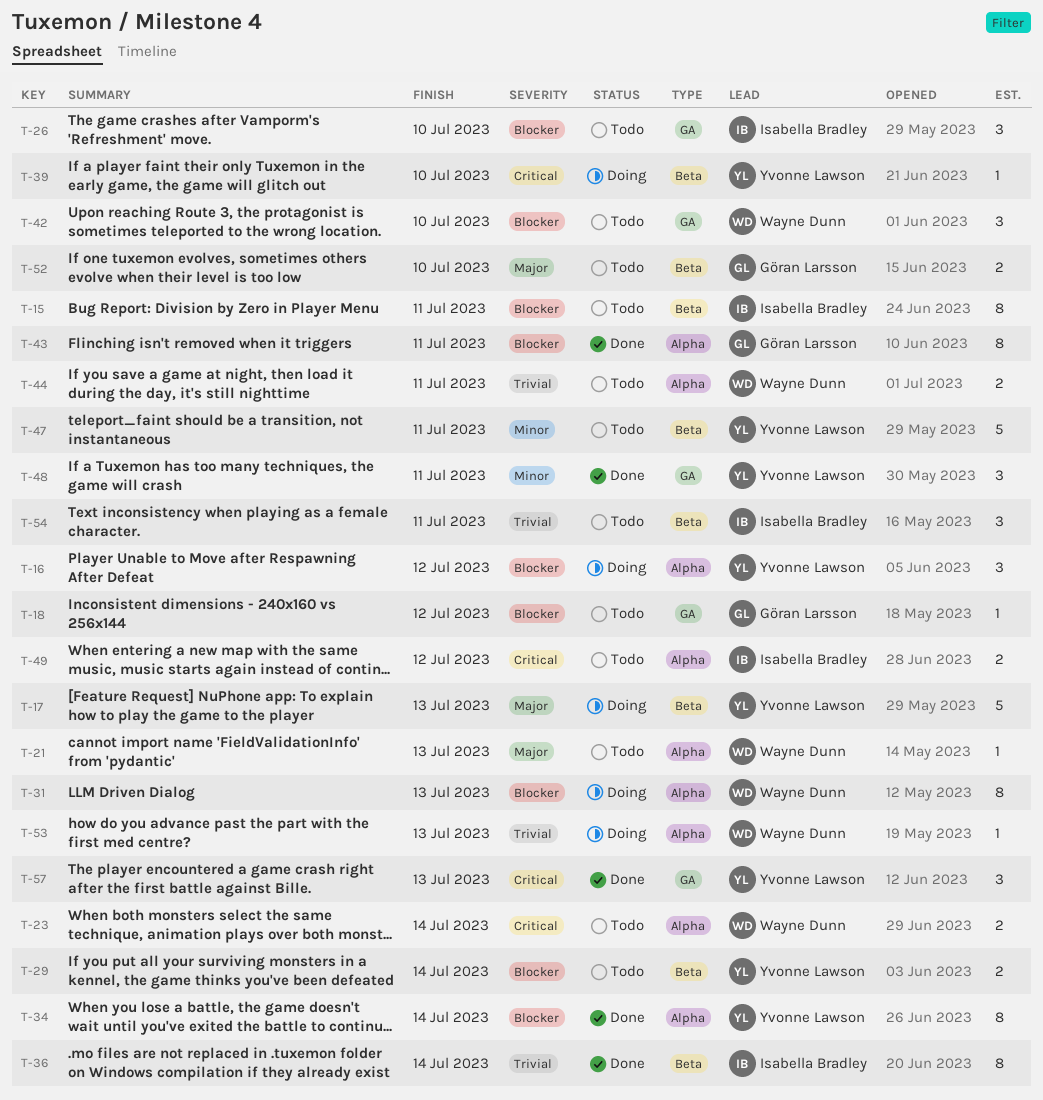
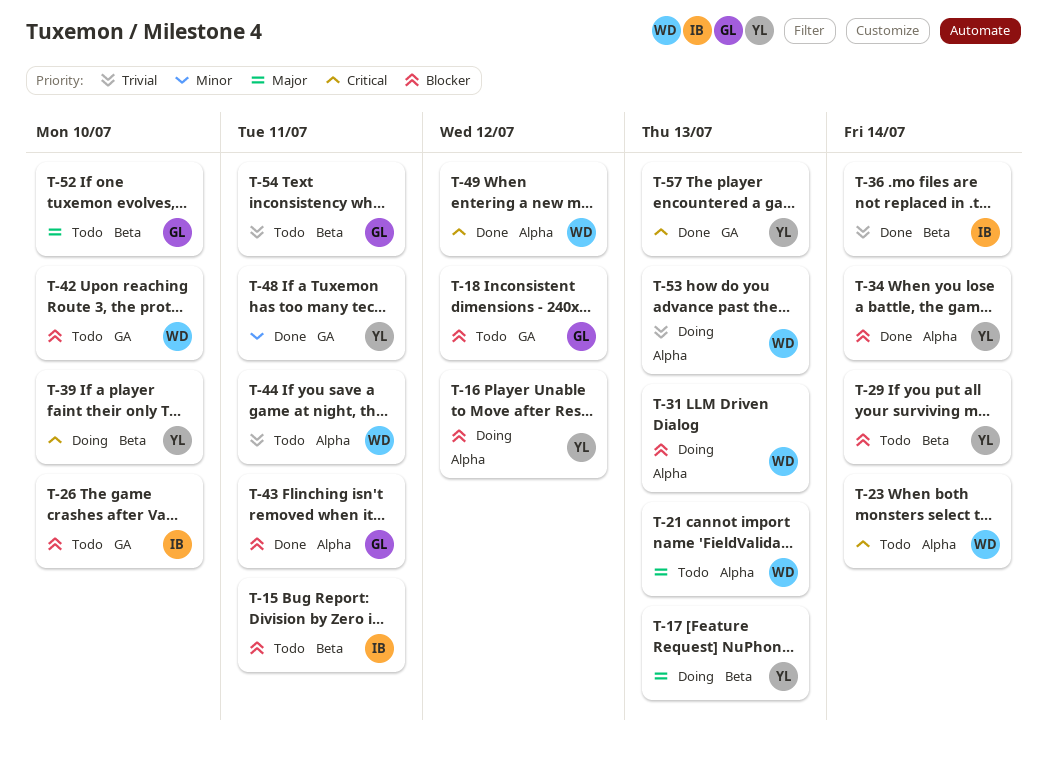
T-47: present -> none
T-49, status: Todo -> Done
T-49, owner: Isabella Bradley -> Wayne Dunn
T-54, owner: Isabella Bradley -> Göran Larsson

